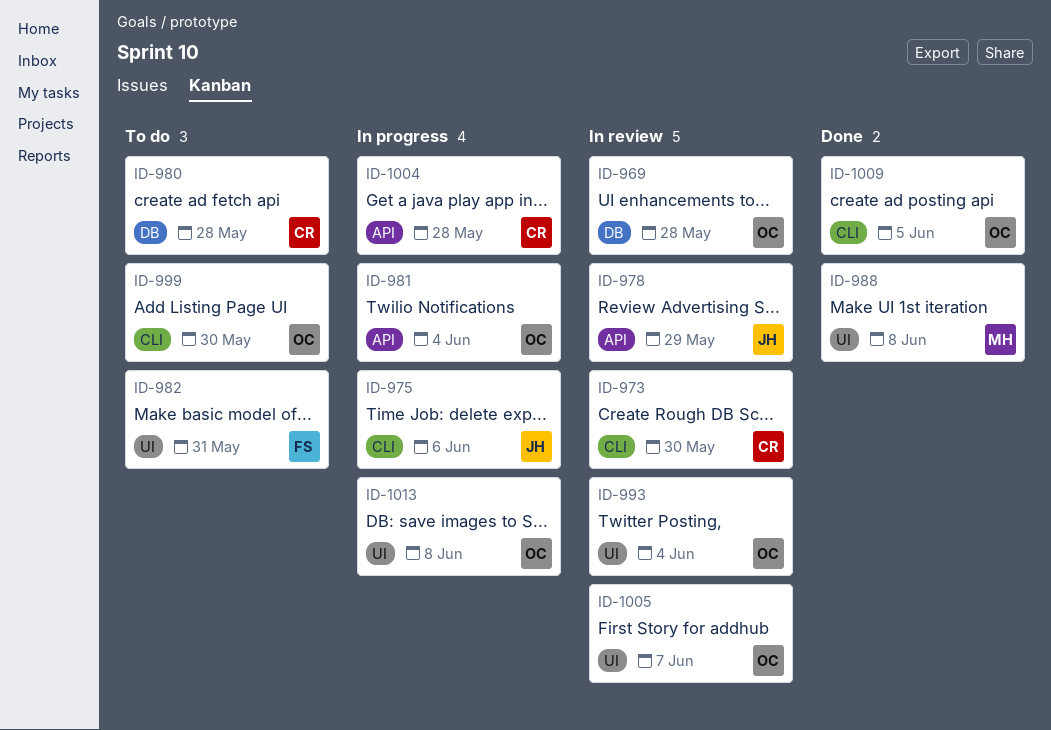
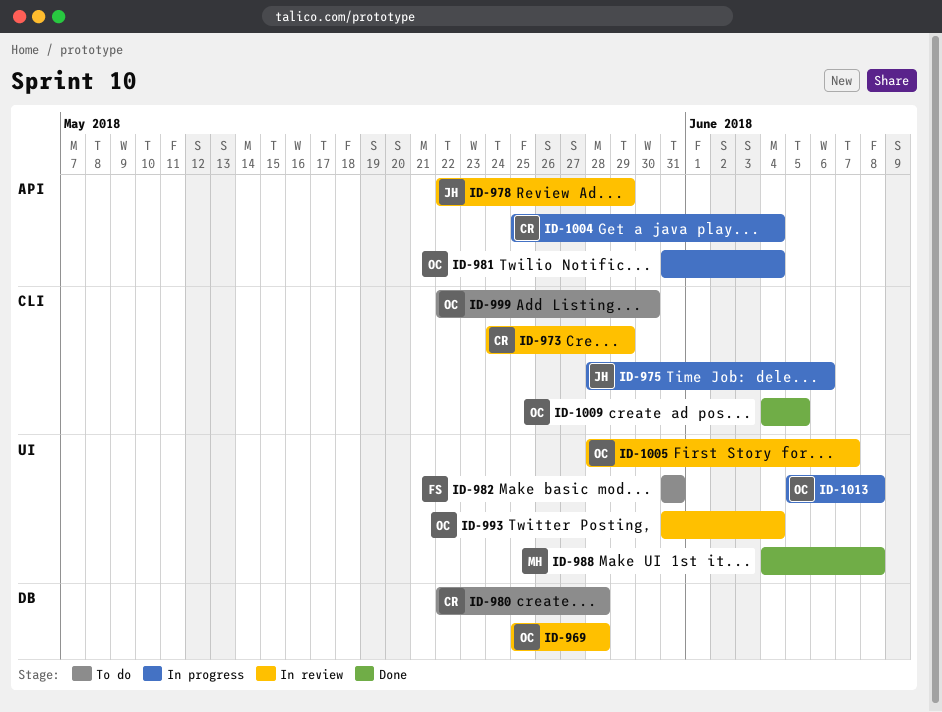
ID-973, due: May 30 -> May 29
ID-1004, due: May 28 -> Jun 4

